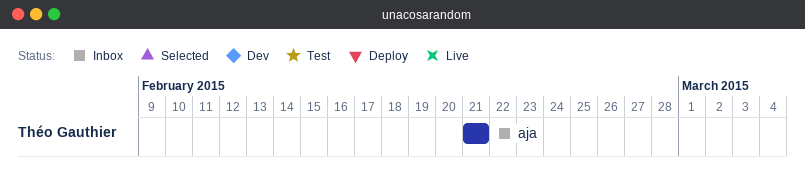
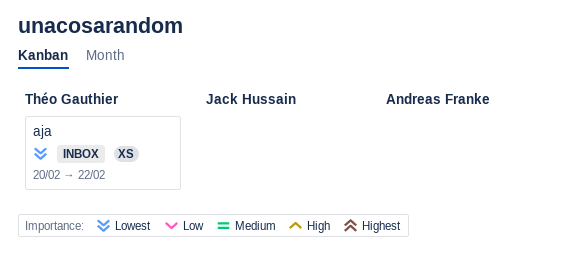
aja, start: Feb 21 -> Feb 20
aja, due: Feb 21 -> Feb 22

